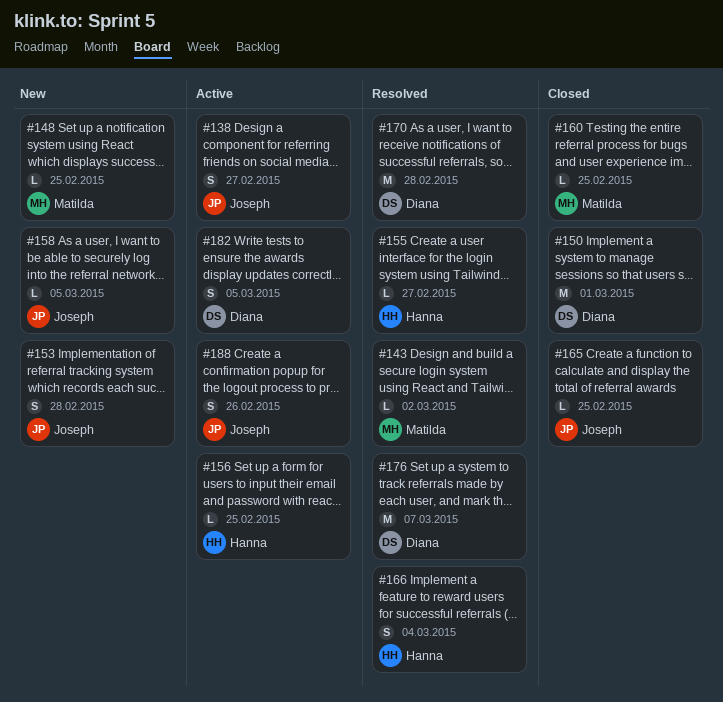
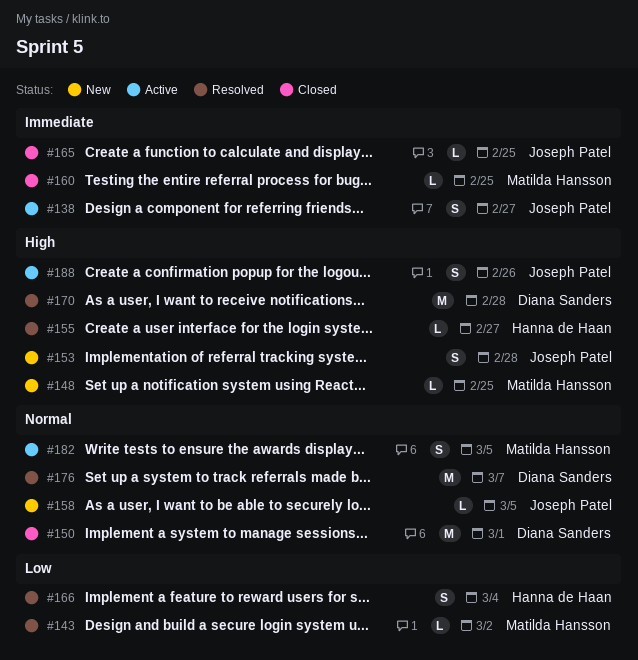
#156: present -> none
#182, owner: Diana Sanders -> Matilda Hansson

